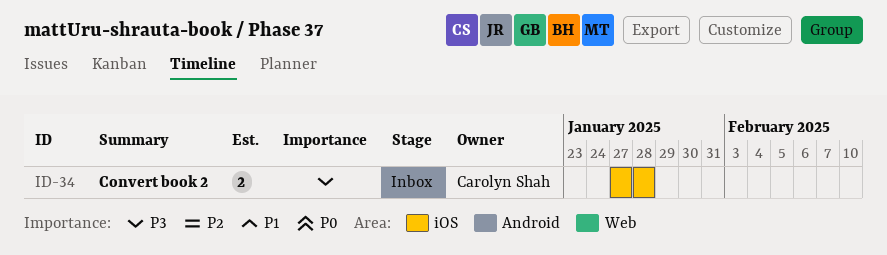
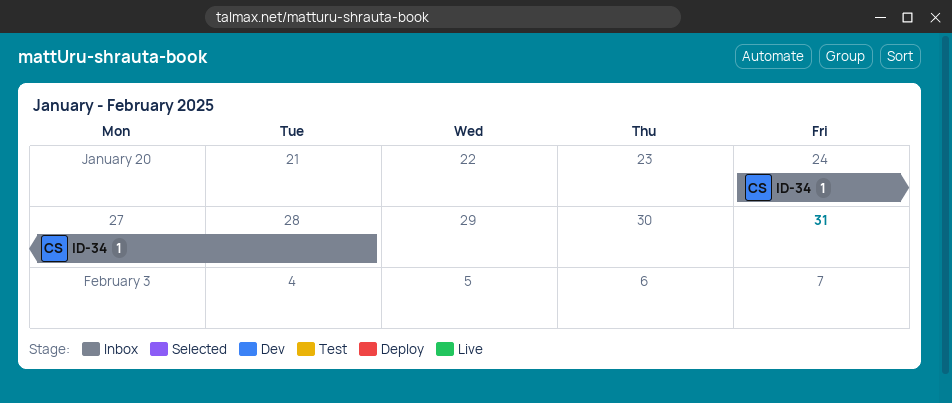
ID-34, estimate: 2 -> 1
ID-34, start: Jan 27 -> Jan 24

